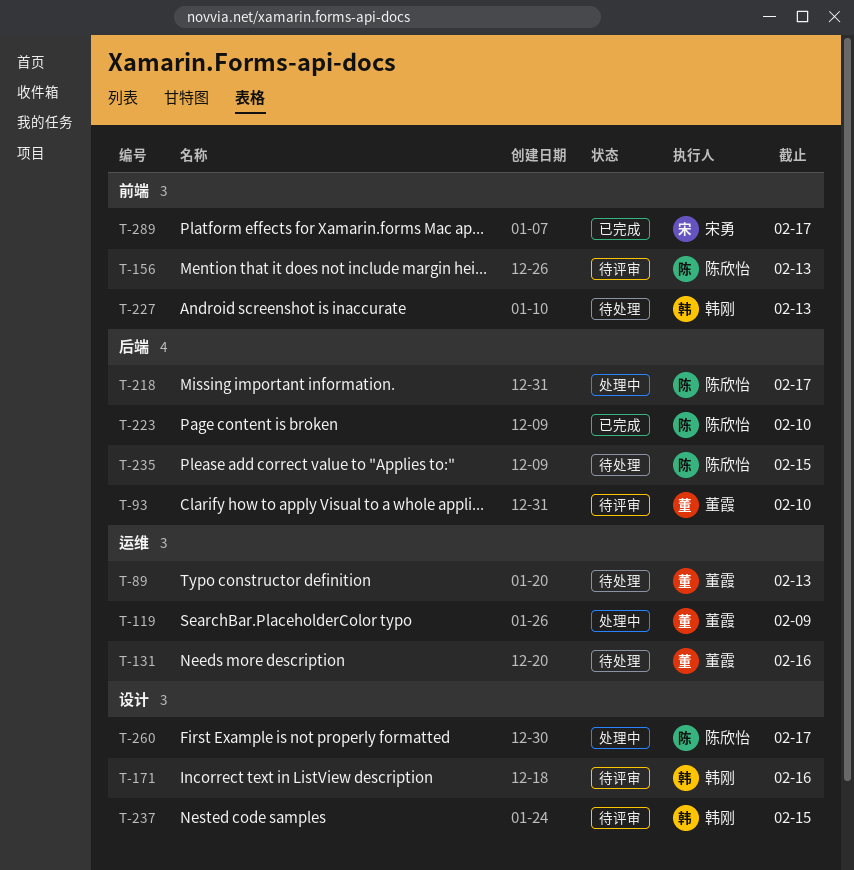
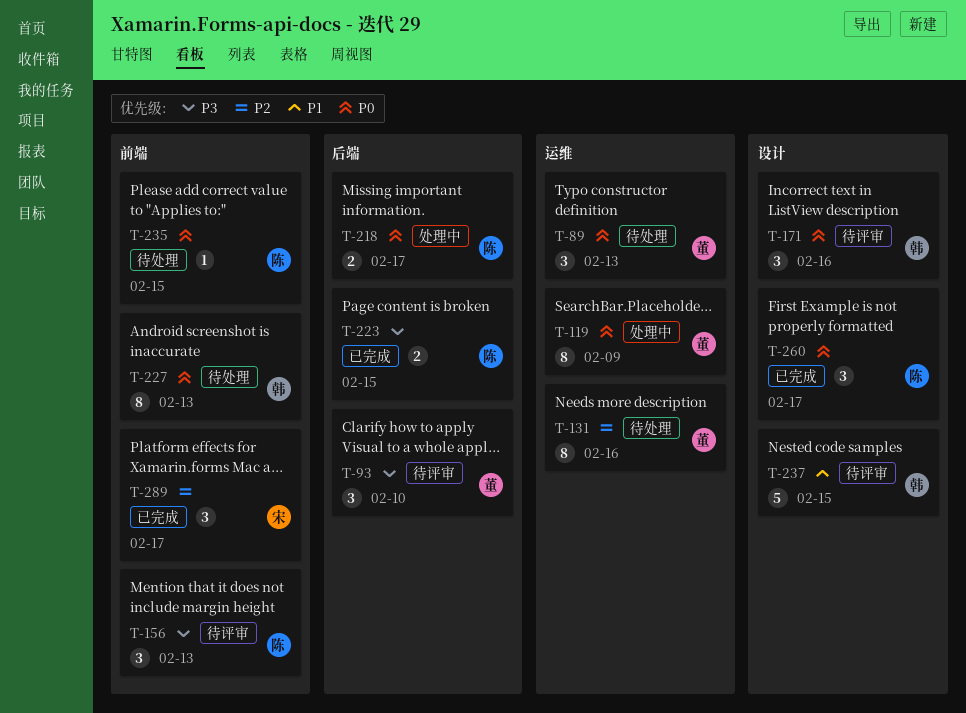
T-223, due: Feb 10 -> Feb 15
T-235, label: 后端 -> 前端
T-260, status: 处理中 -> 已完成

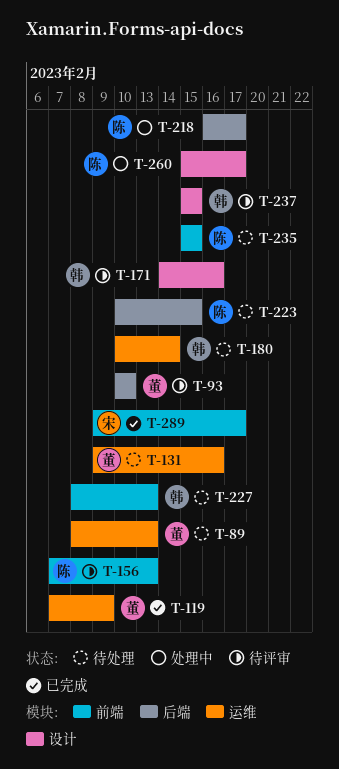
T-119, status: 处理中 -> 已完成
T-180: none -> present
T-223, status: 已完成 -> 待处理
T-260, status: 已完成 -> 处理中

